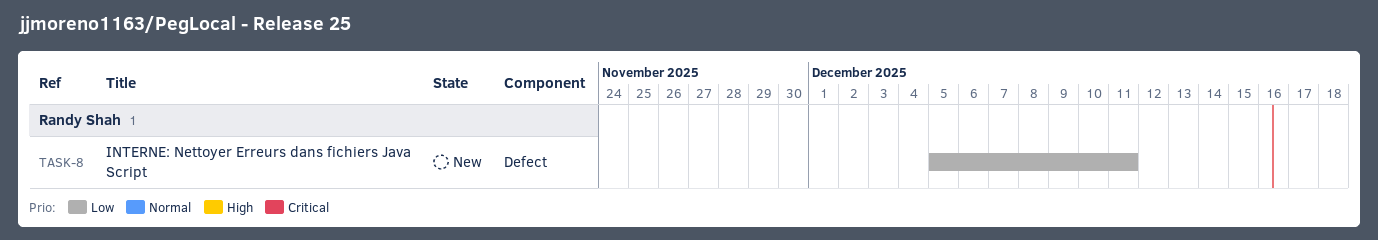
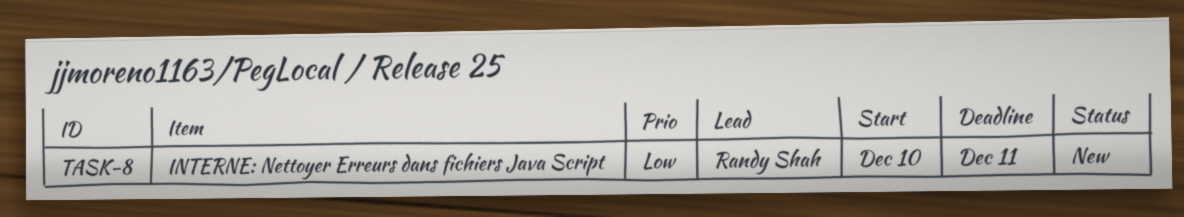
TASK-8, start: Dec 5 -> Dec 10

